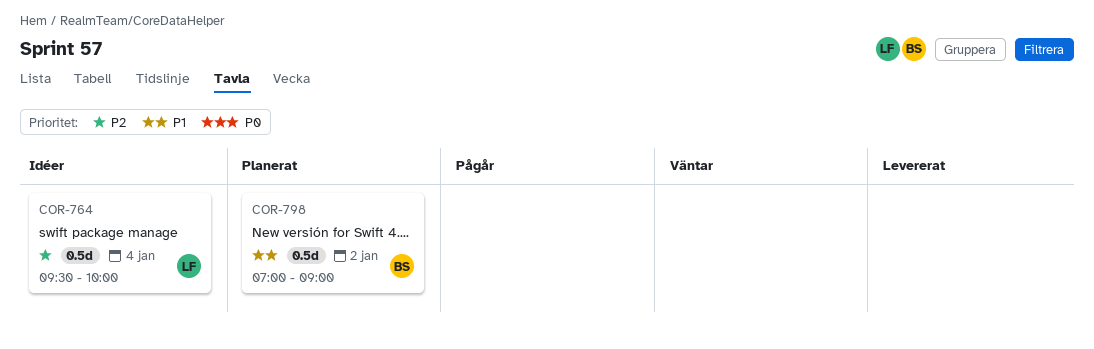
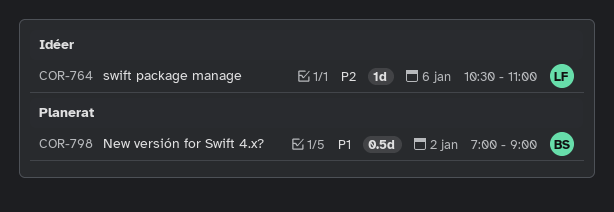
COR-764, estimate: 0.5d -> 1d
COR-764, day: Jan 4 -> Jan 6
COR-764, begins: 09:30 -> 10:30
COR-764, ends: 10:00 -> 11:00

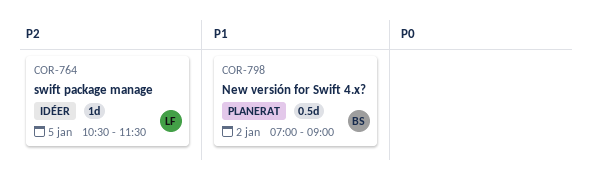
COR-764, day: Jan 6 -> Jan 5
COR-764, ends: 11:00 -> 11:30

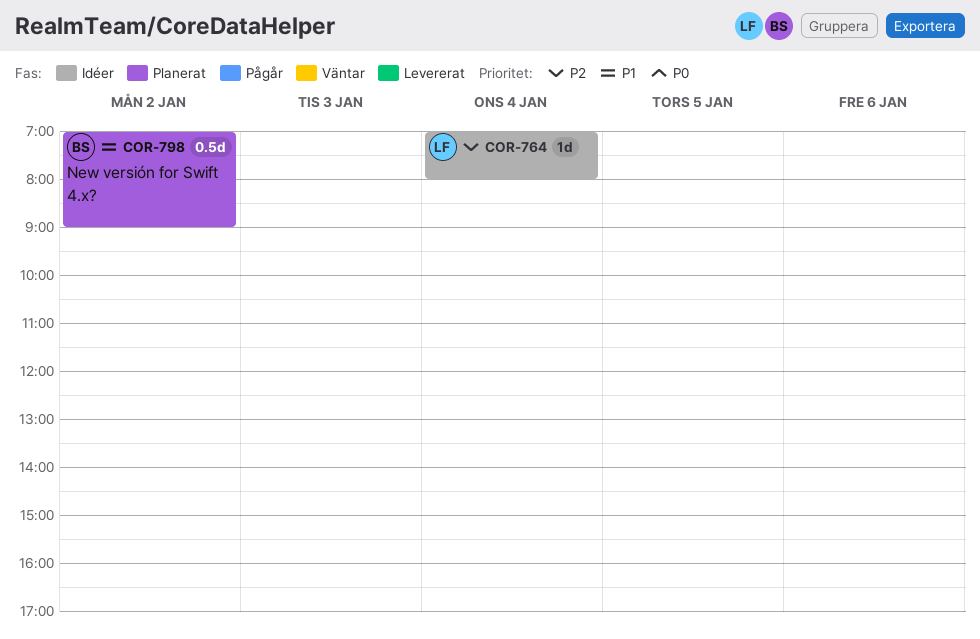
COR-764, day: Jan 5 -> Jan 4
COR-764, begins: 10:30 -> 07:00
COR-764, ends: 11:30 -> 08:00

